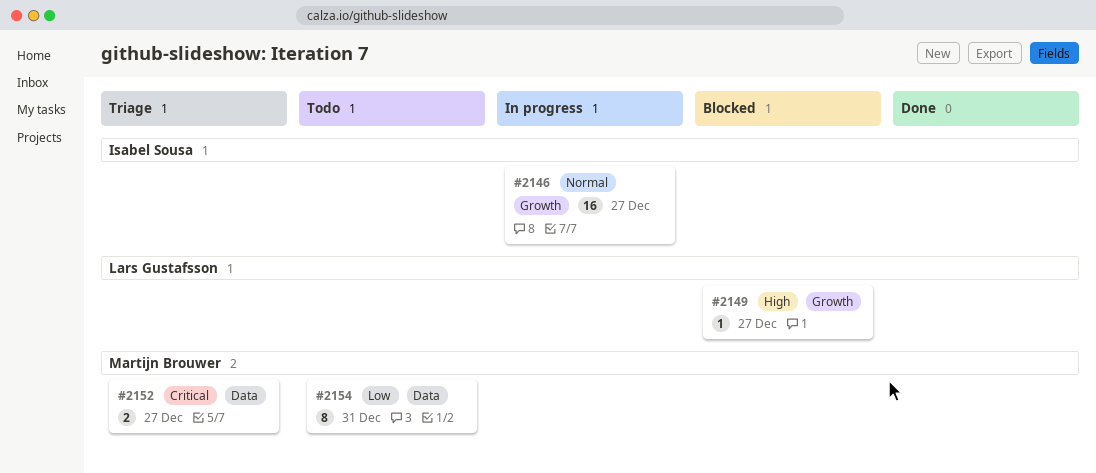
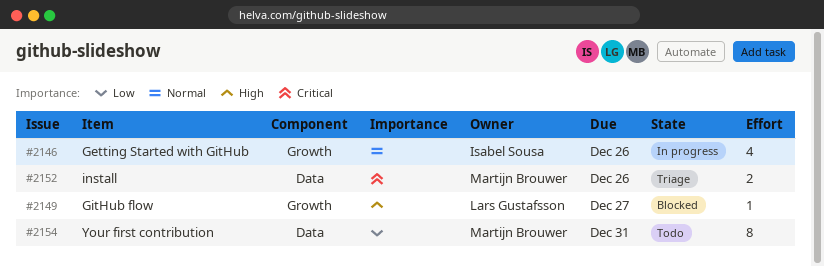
#2146, estimate: 16 -> 4
#2146, due: Dec 27 -> Dec 26
#2152, due: Dec 27 -> Dec 26

